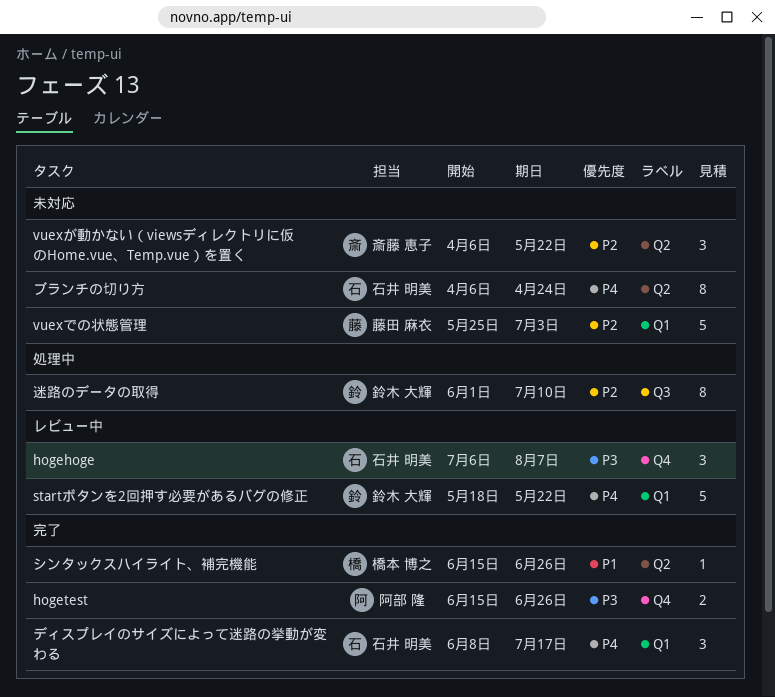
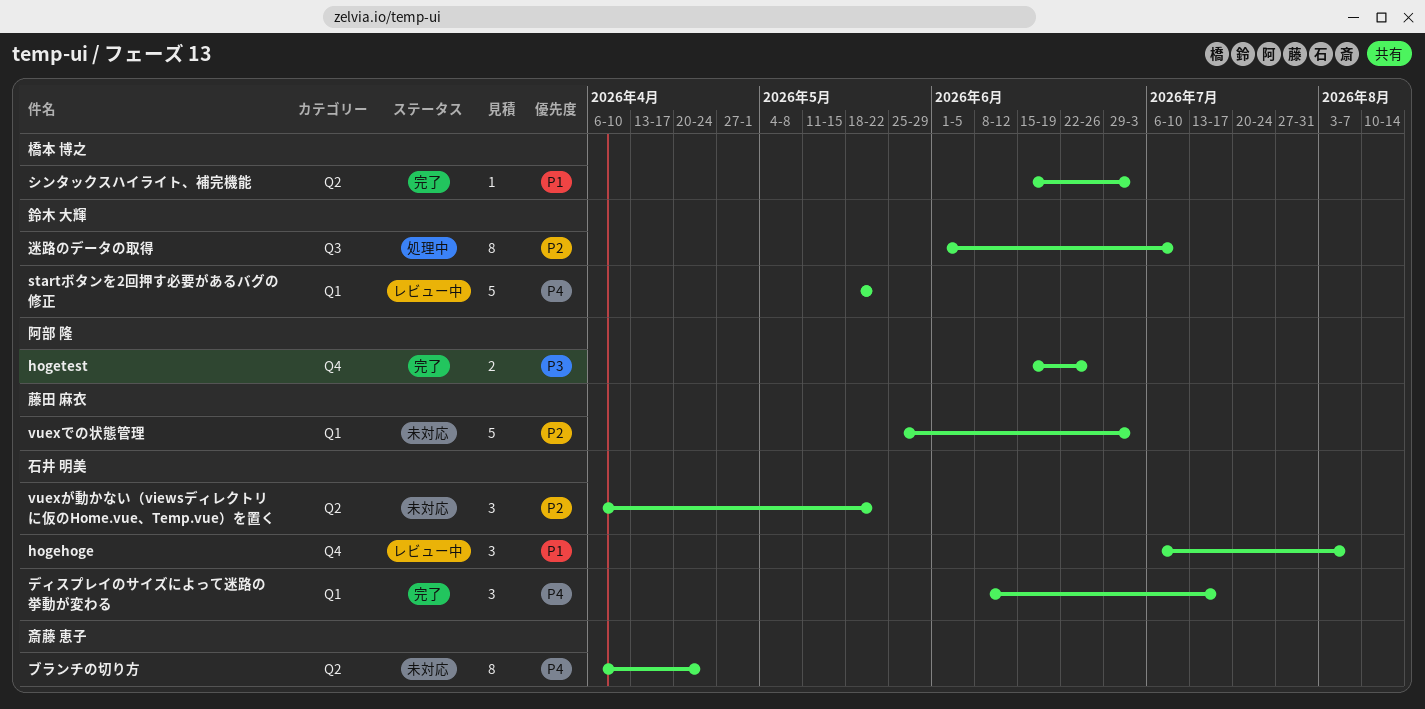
hogehoge, priority: P3 -> P1
vuexが動かない（viewsディレクトリに仮のHome.vue、Temp.vue）を置く, owner: 斎藤 恵子 -> 石井 明美
シンタックスハイライト、補完機能, due: Jun 26 -> Jul 3
ブランチの切り方, owner: 石井 明美 -> 斎藤 恵子

